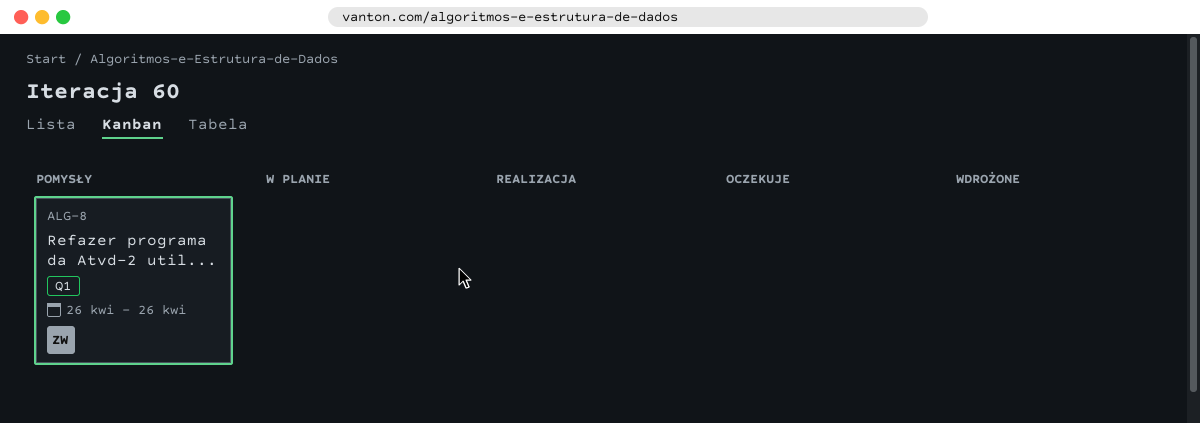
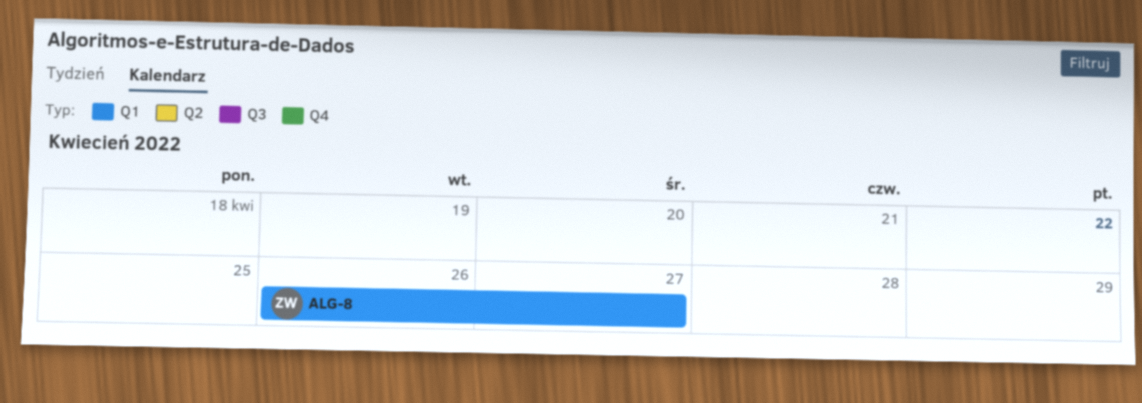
ALG-8, due: Apr 26 -> Apr 27

